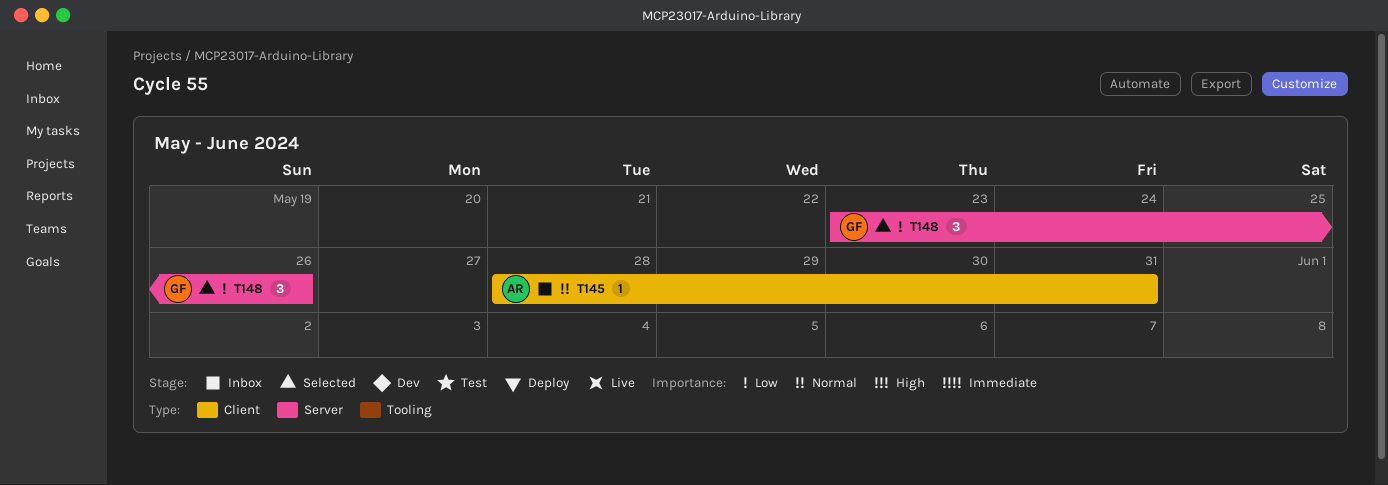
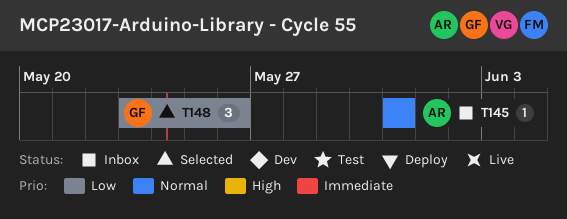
T145, start: May 28 -> May 31

